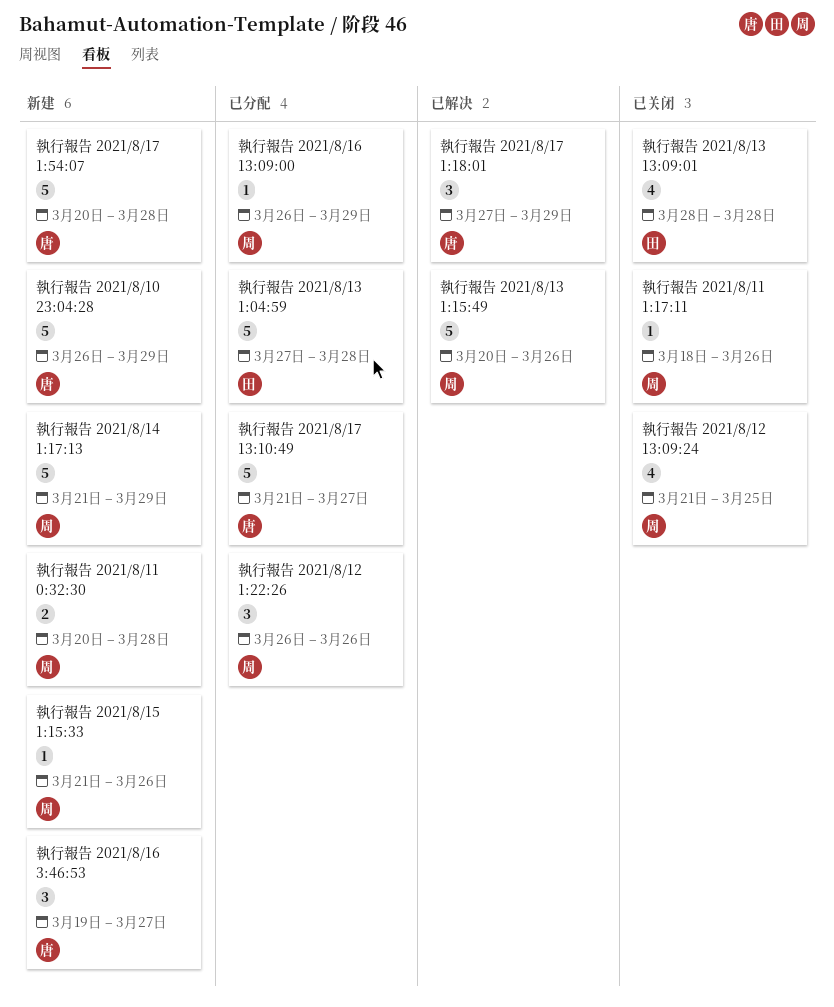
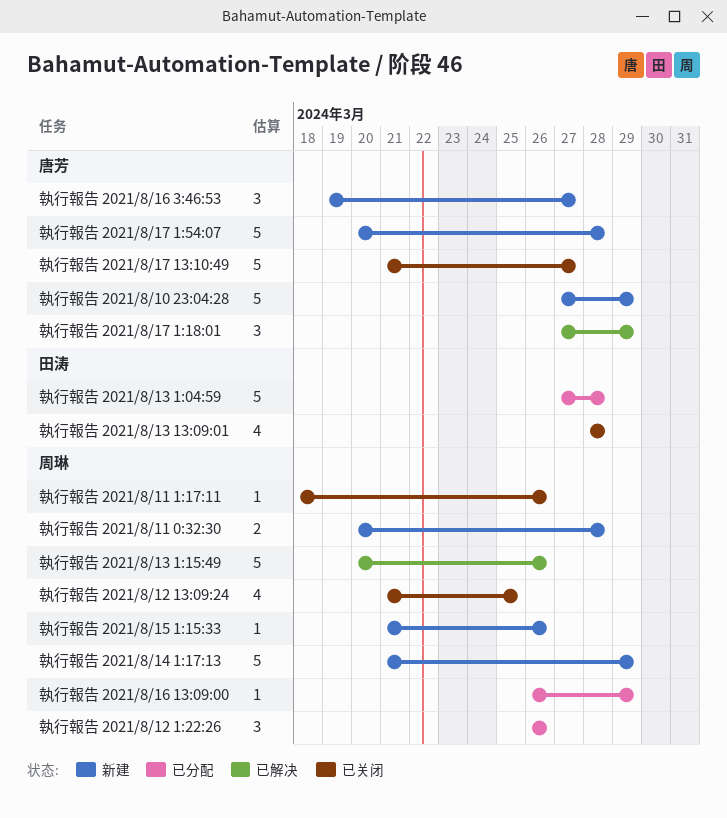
執行報告 2021/8/10 23:04:28, start: Mar 26 -> Mar 27
執行報告 2021/8/17 13:10:49, status: 已分配 -> 已关闭

